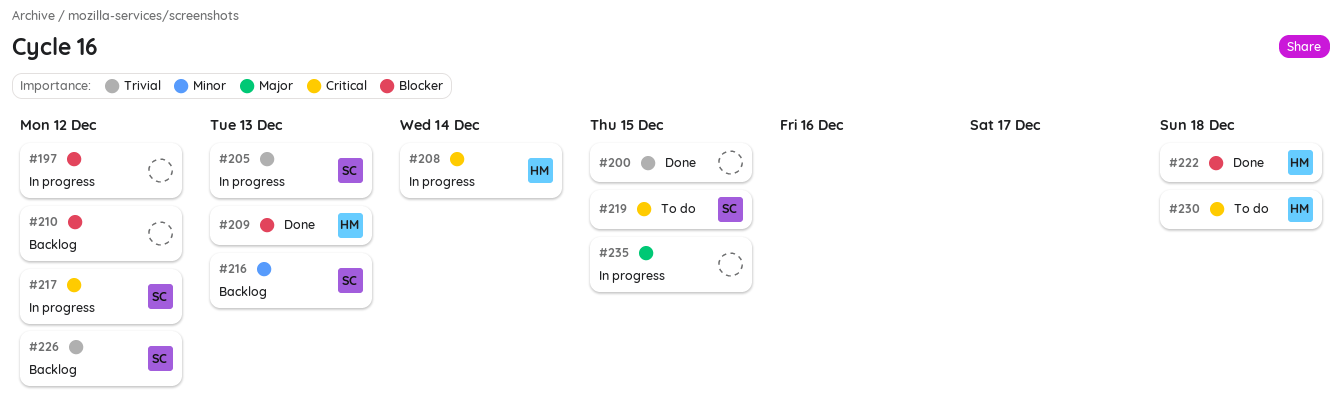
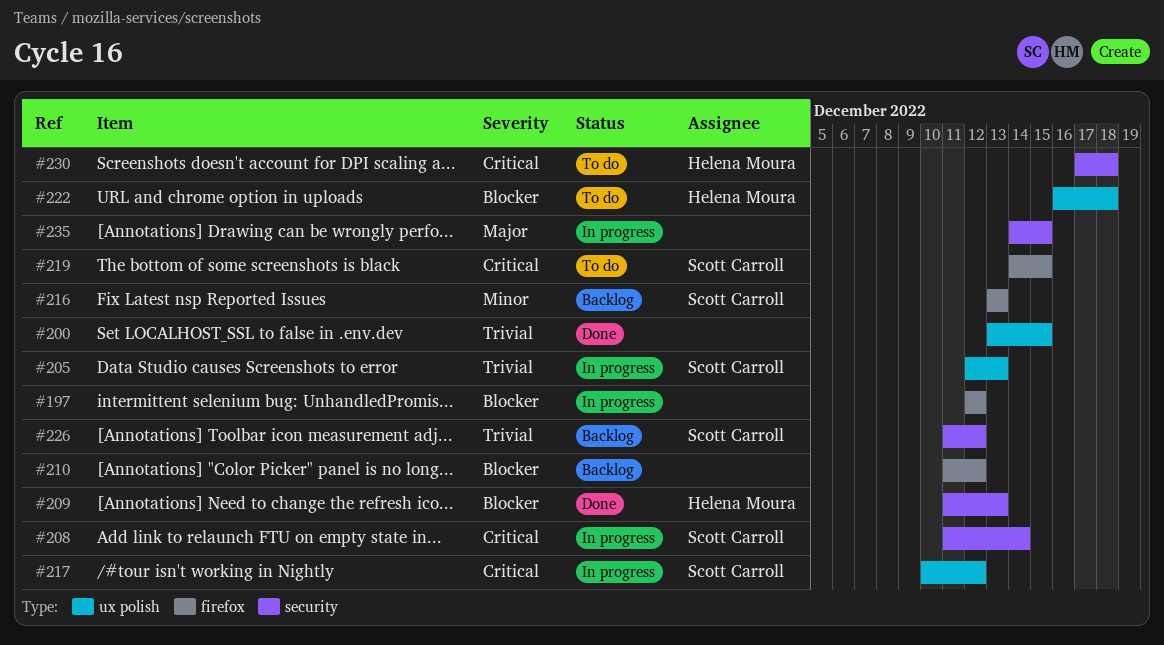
#208, owner: Helena Moura -> Scott Carroll
#222, status: Done -> To do

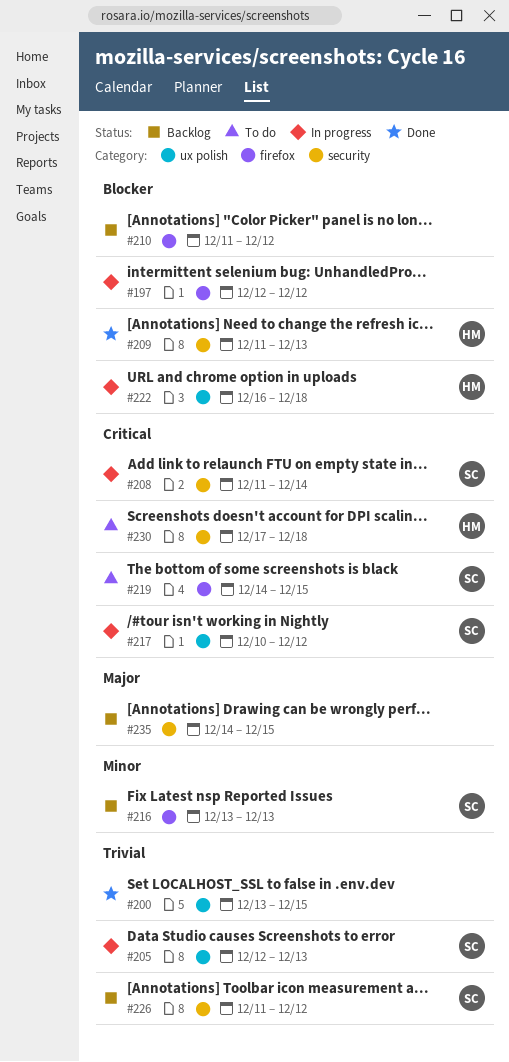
#222, status: To do -> In progress
#235, status: In progress -> Backlog

